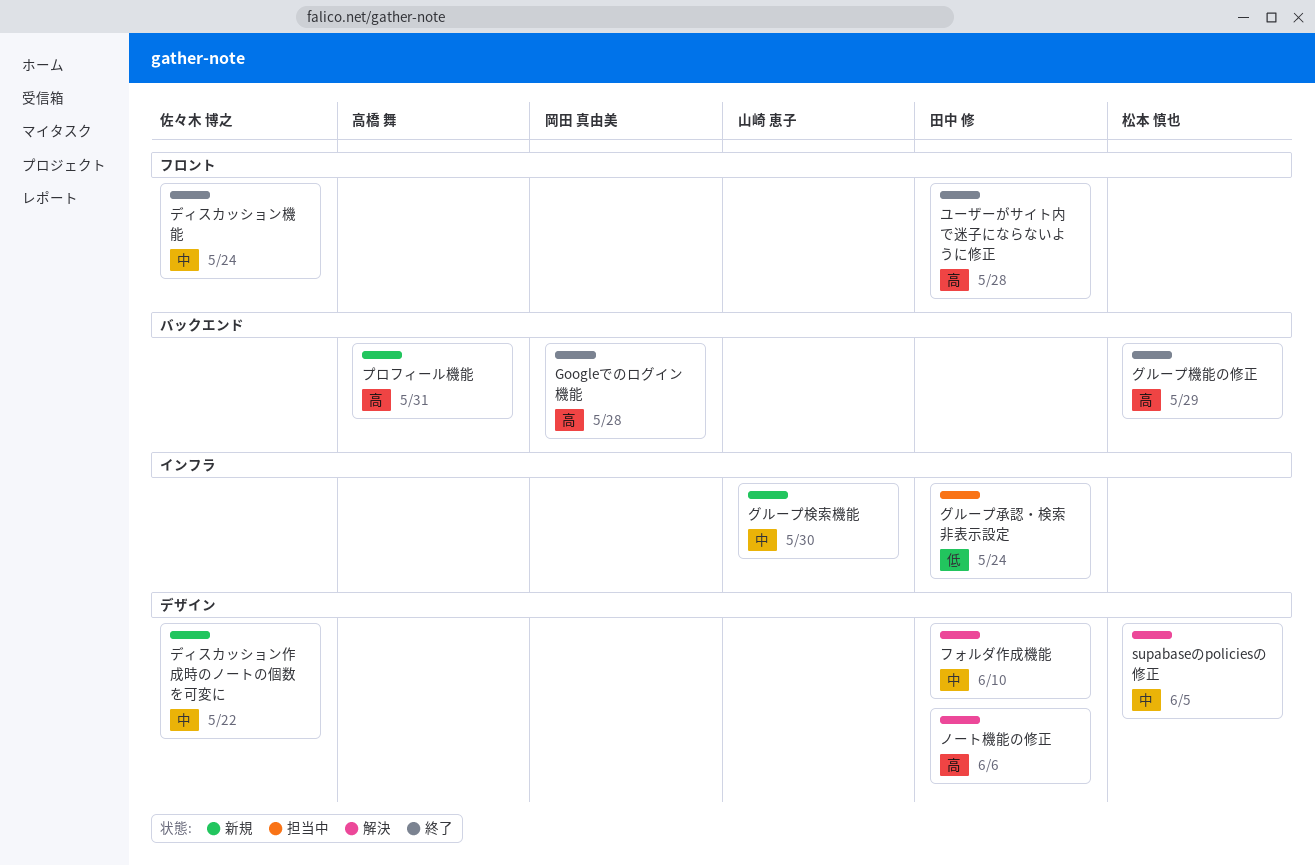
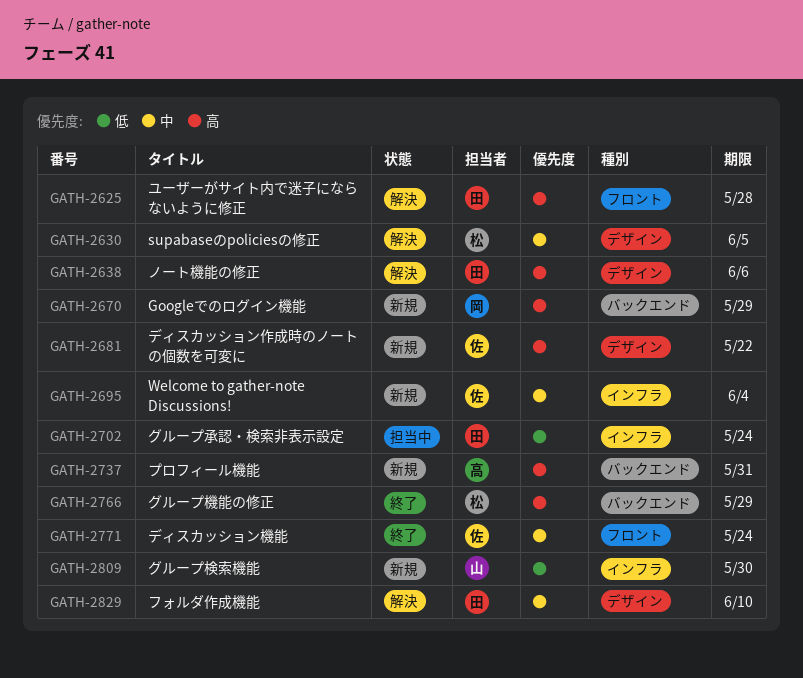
Googleでのログイン機能, status: 終了 -> 新規
Googleでのログイン機能, due: May 28 -> May 29
Welcome to gather-note Discussions!: none -> present
グループ検索機能, priority: 中 -> 低
ディスカッション作成時のノートの個数を可変に, priority: 中 -> 高
ユーザーがサイト内で迷子にならないように修正, status: 終了 -> 解決

